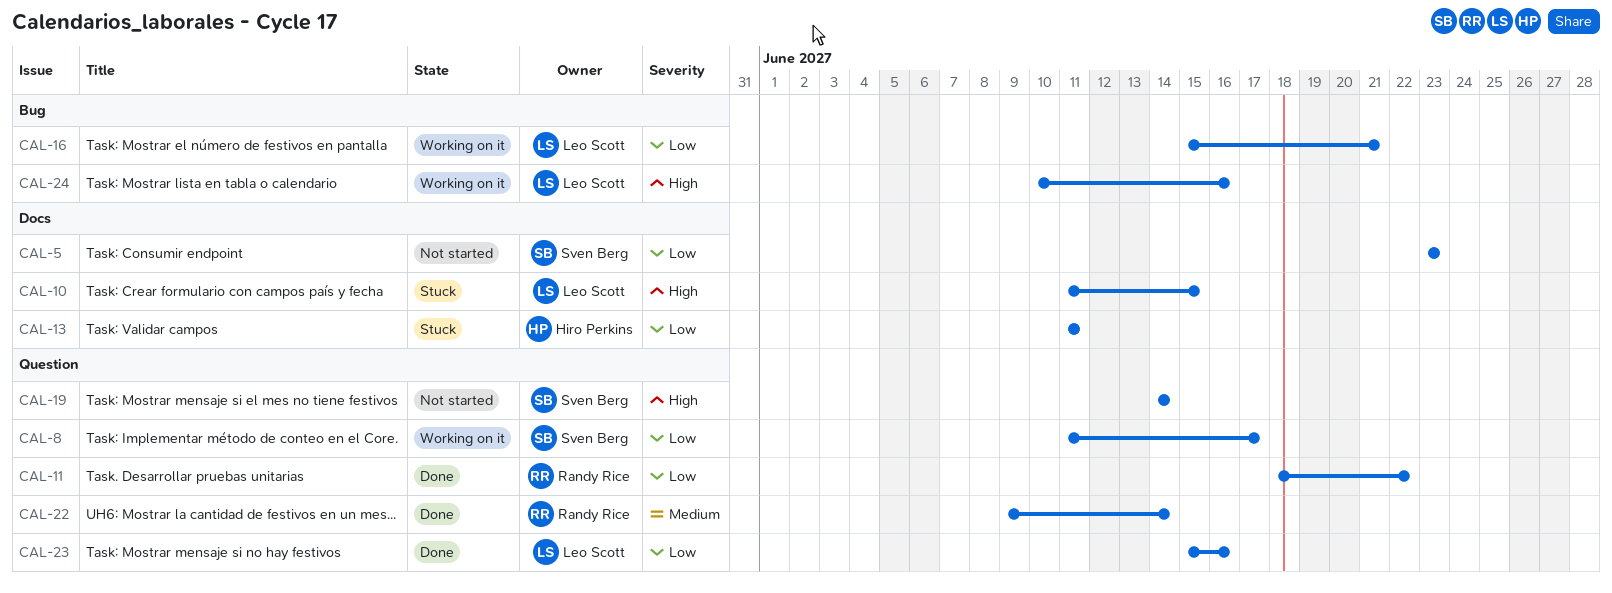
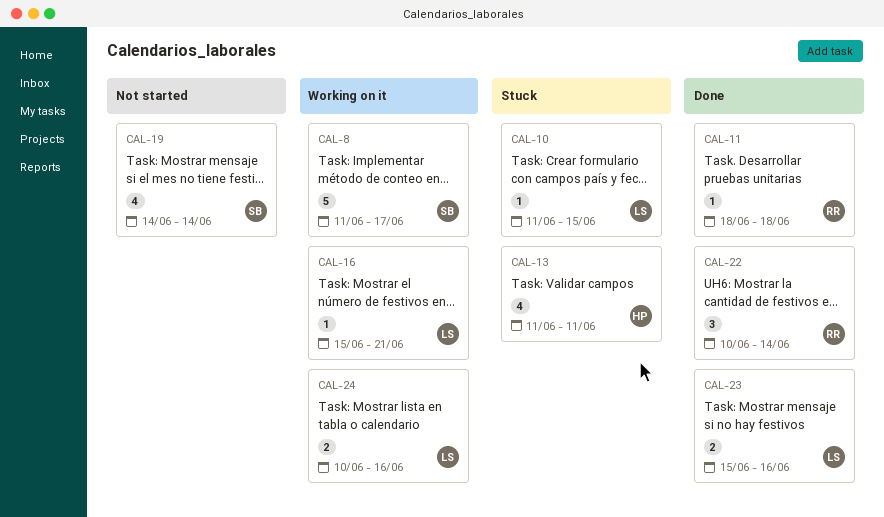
CAL-5: present -> none
CAL-11, due: Jun 22 -> Jun 18
CAL-22, start: Jun 9 -> Jun 10

